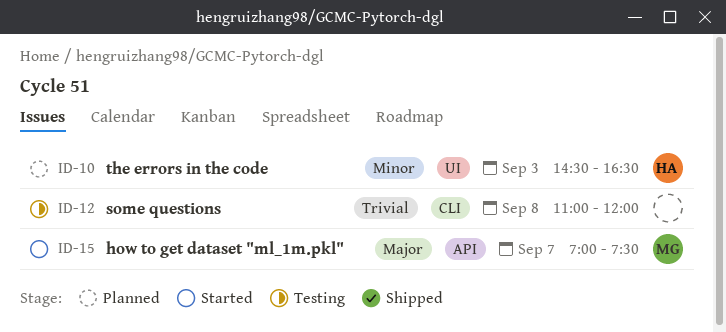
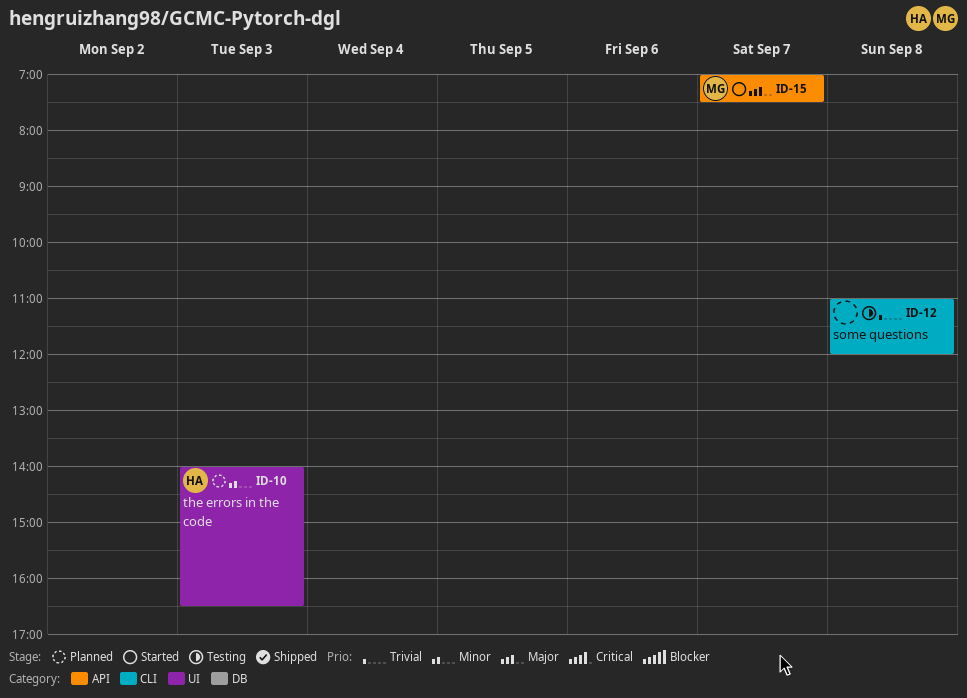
ID-10, begins: 14:30 -> 14:00

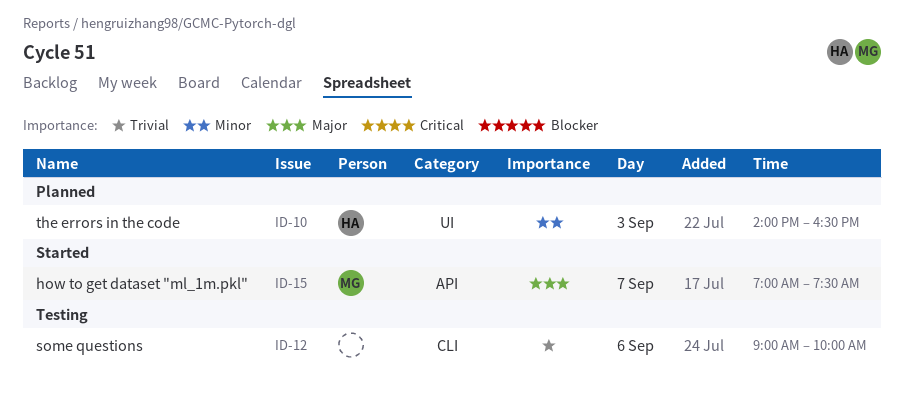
ID-12, day: Sep 8 -> Sep 6
ID-12, begins: 11:00 -> 09:00
ID-12, ends: 12:00 -> 10:00

